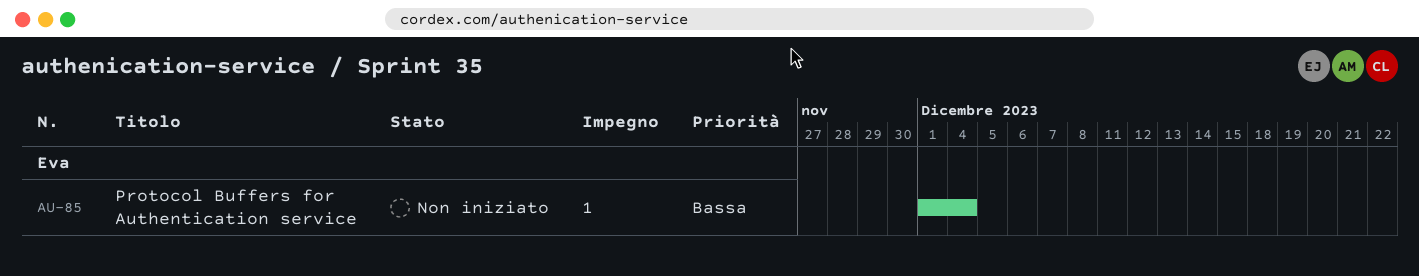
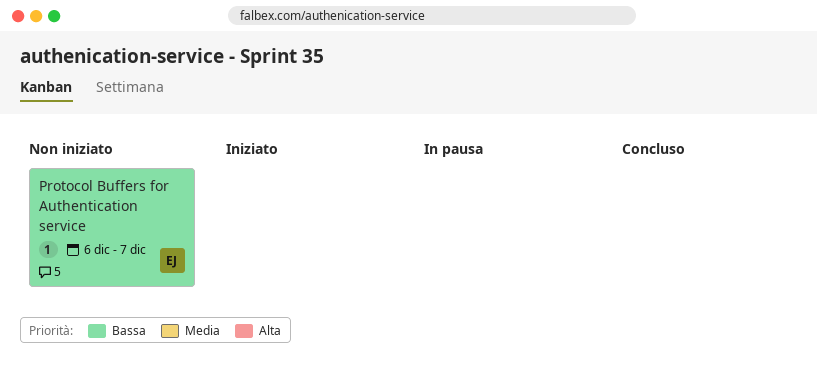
Protocol Buffers for Authentication service, start: Dec 1 -> Dec 6
Protocol Buffers for Authentication service, due: Dec 4 -> Dec 7

